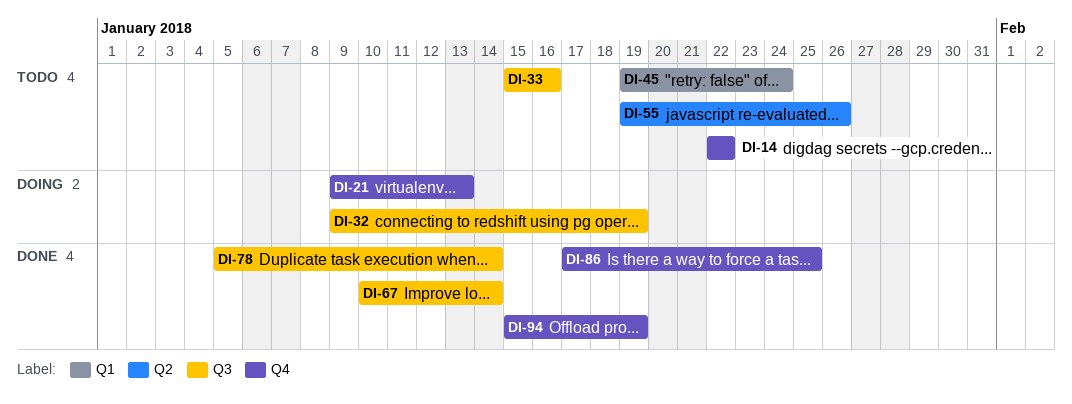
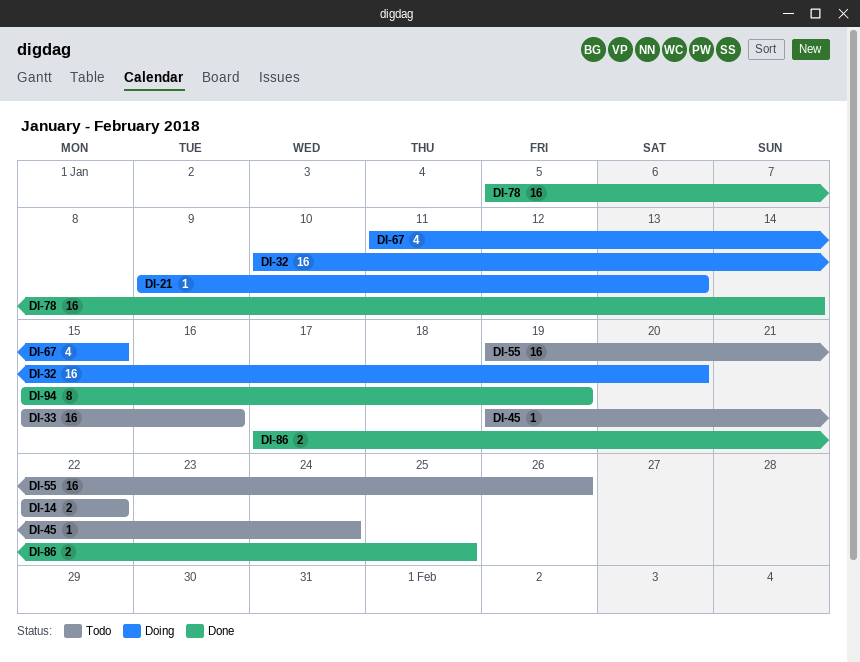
DI-32, start: Jan 9 -> Jan 10
DI-32, due: Jan 19 -> Jan 20
DI-67, status: Done -> Doing
DI-67, start: Jan 10 -> Jan 11
DI-67, due: Jan 14 -> Jan 15

